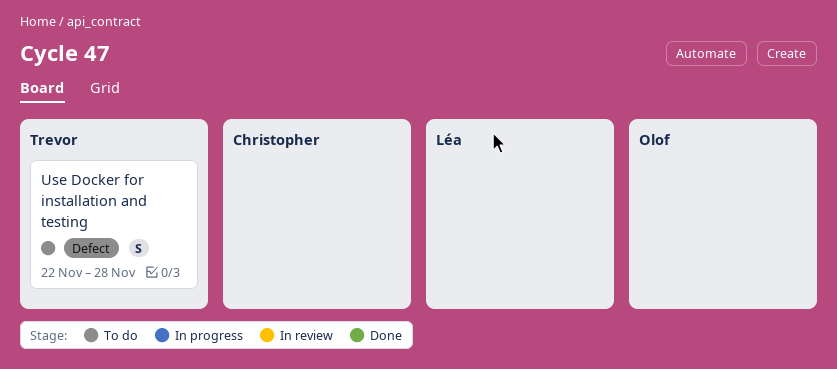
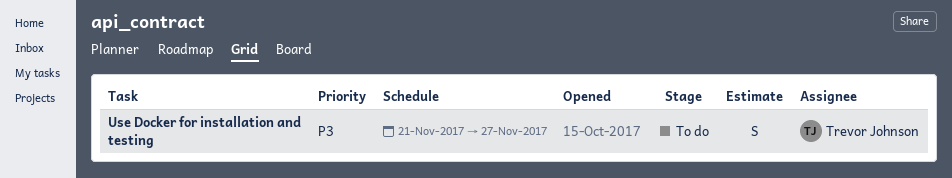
Use Docker for installation and testing, start: Nov 22 -> Nov 21
Use Docker for installation and testing, due: Nov 28 -> Nov 27

